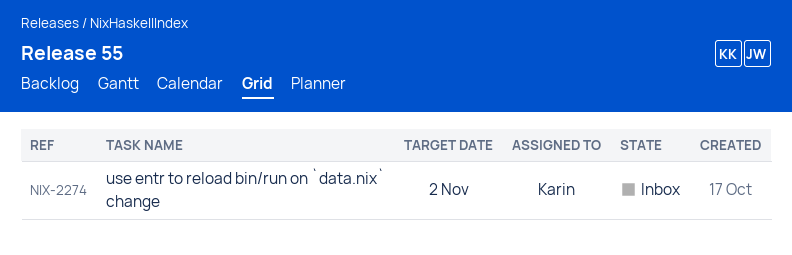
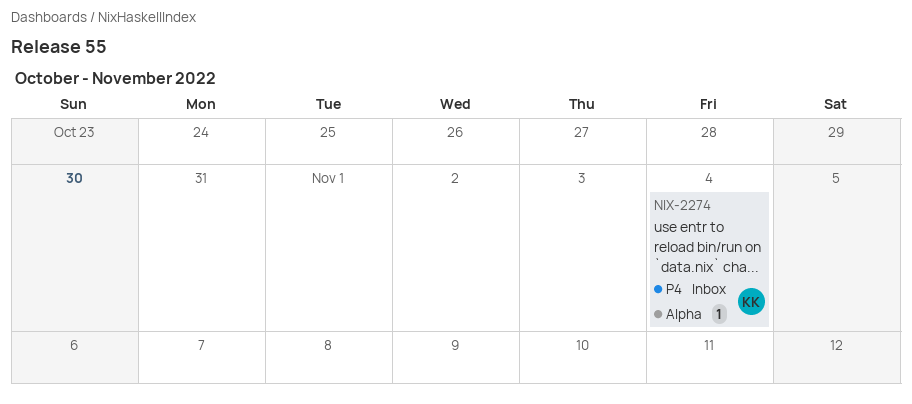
NIX-2274, due: Nov 2 -> Nov 4

